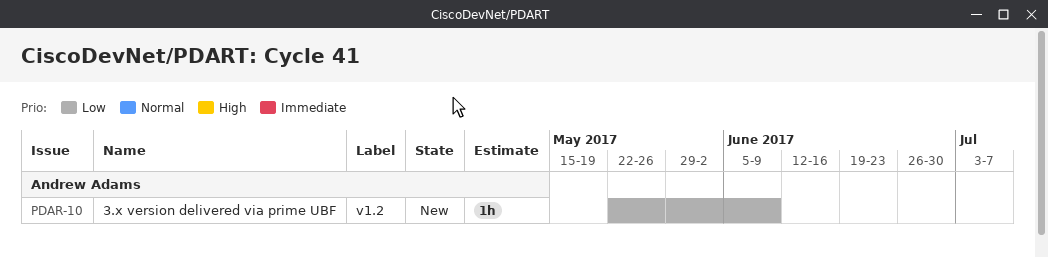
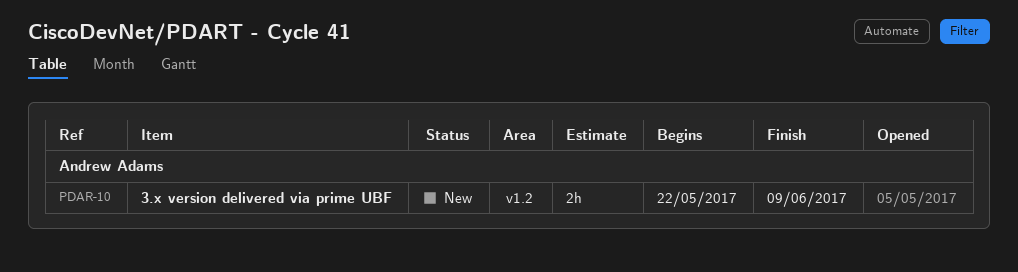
PDAR-10, estimate: 1h -> 2h

